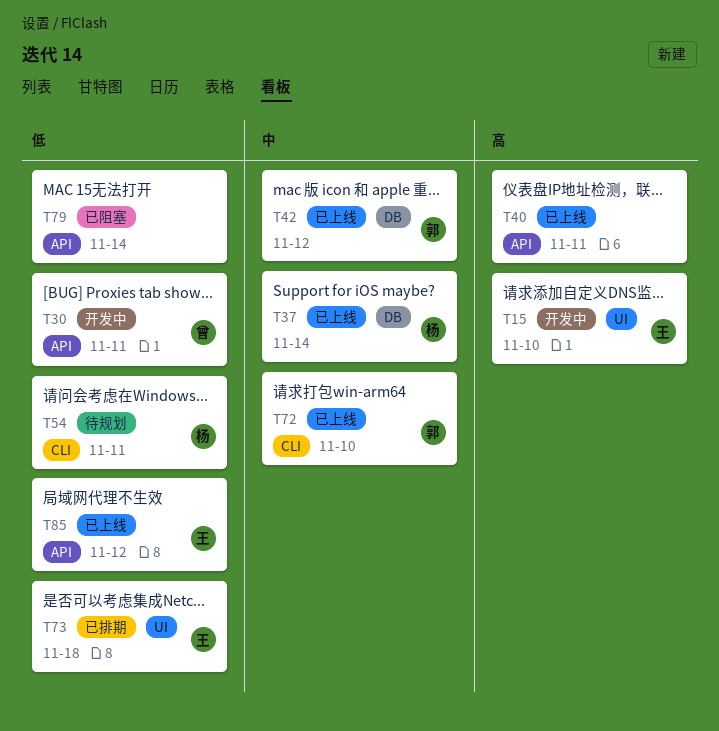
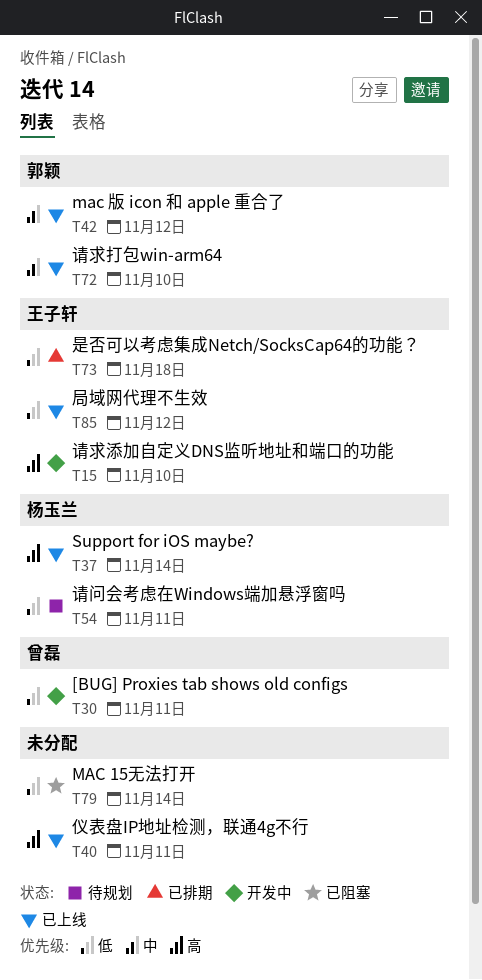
T37, priority: 中 -> 高

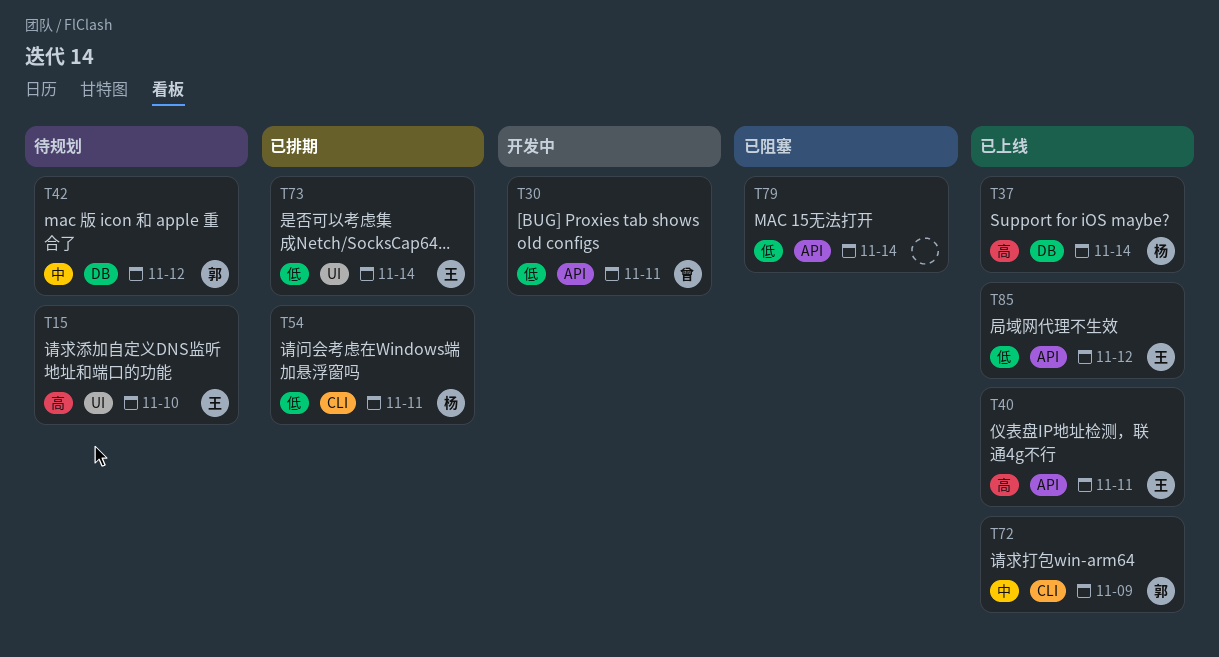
T15, status: 开发中 -> 待规划
T40, owner: none -> 王子轩
T42, status: 已上线 -> 待规划
T54, status: 待规划 -> 已排期
T72, due: Nov 10 -> Nov 9
T73, due: Nov 18 -> Nov 14

